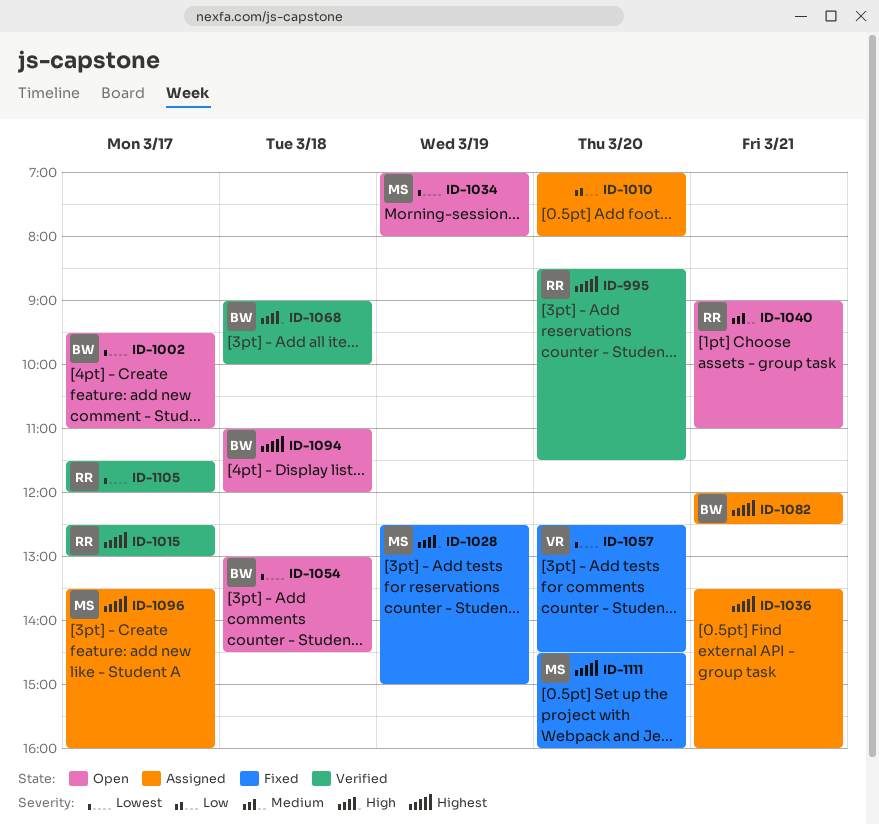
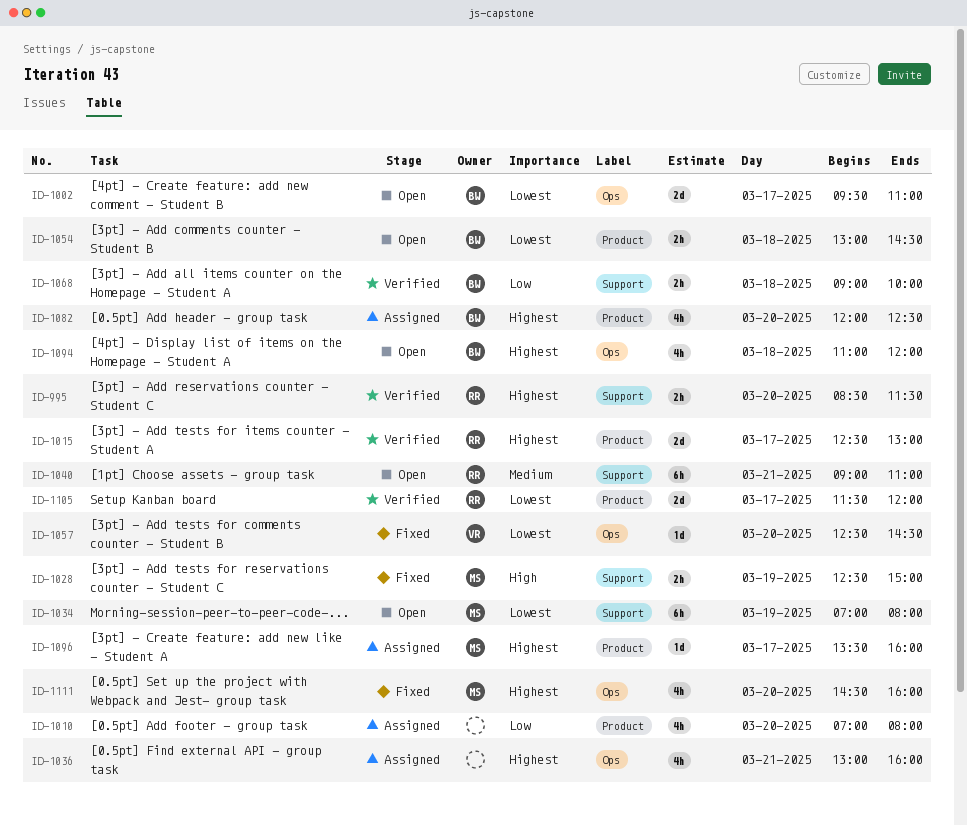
ID-1036, begins: 13:30 -> 13:00
ID-1068, priority: High -> Low
ID-1082, day: Mar 21 -> Mar 20

